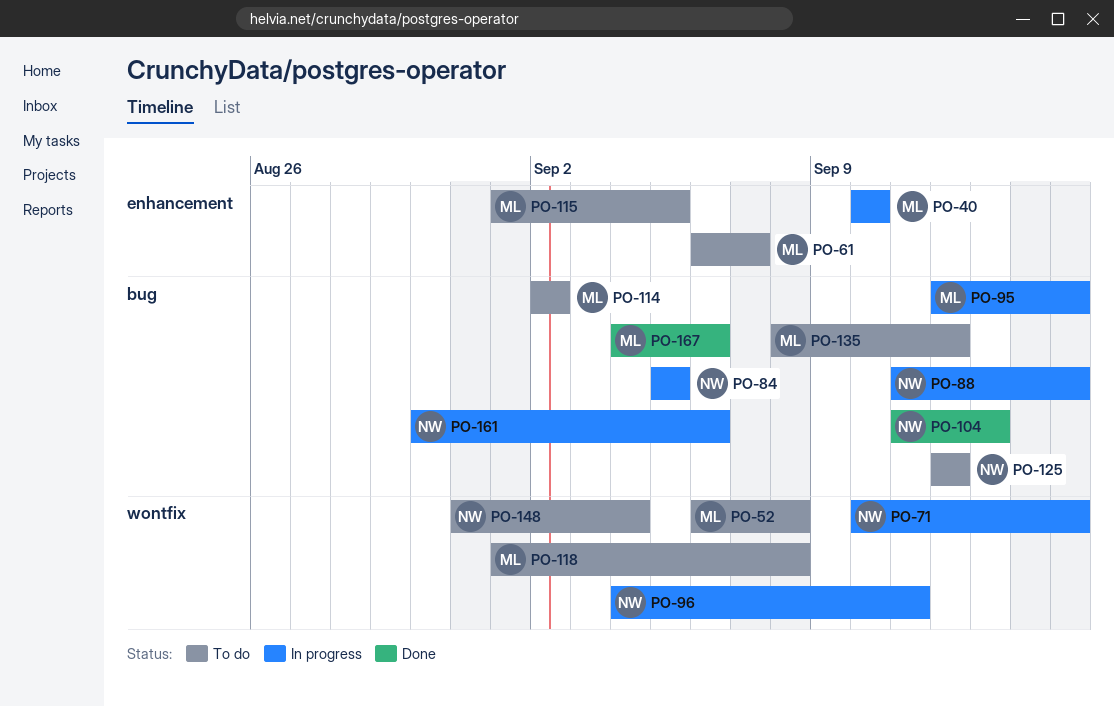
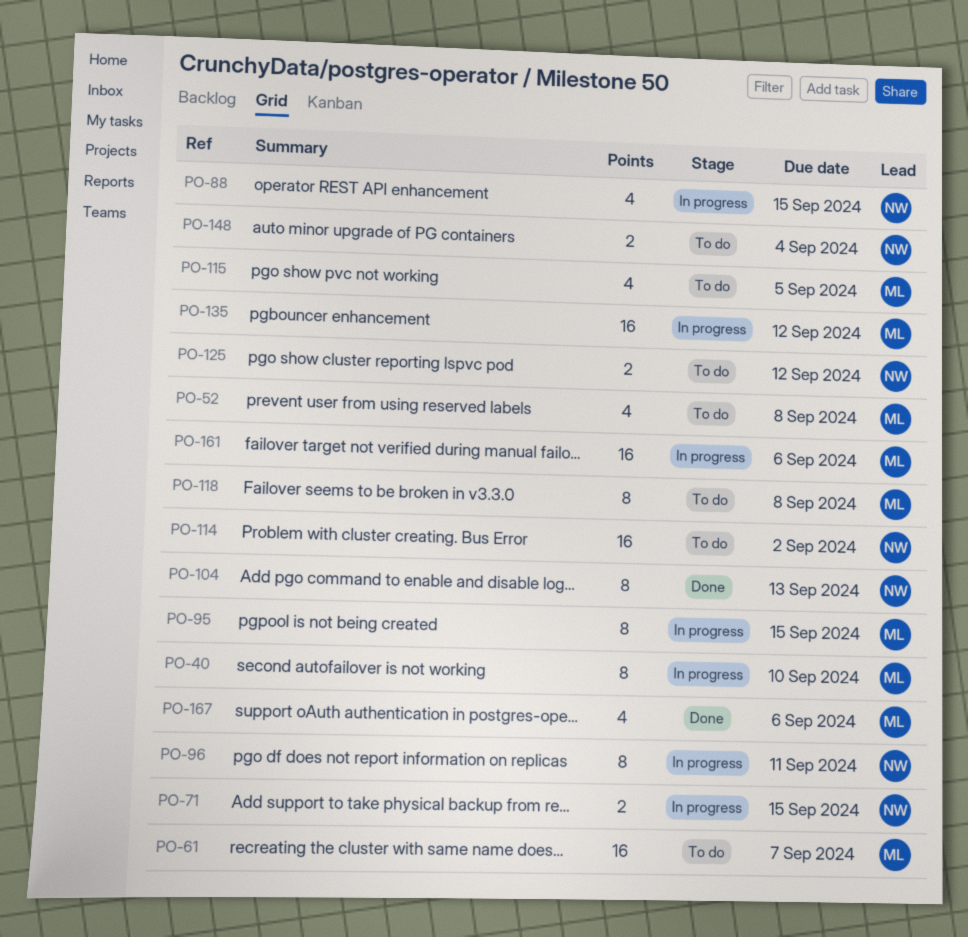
PO-84: present -> none
PO-114, owner: ML -> NW
PO-135, status: To do -> In progress
PO-161, owner: NW -> ML

